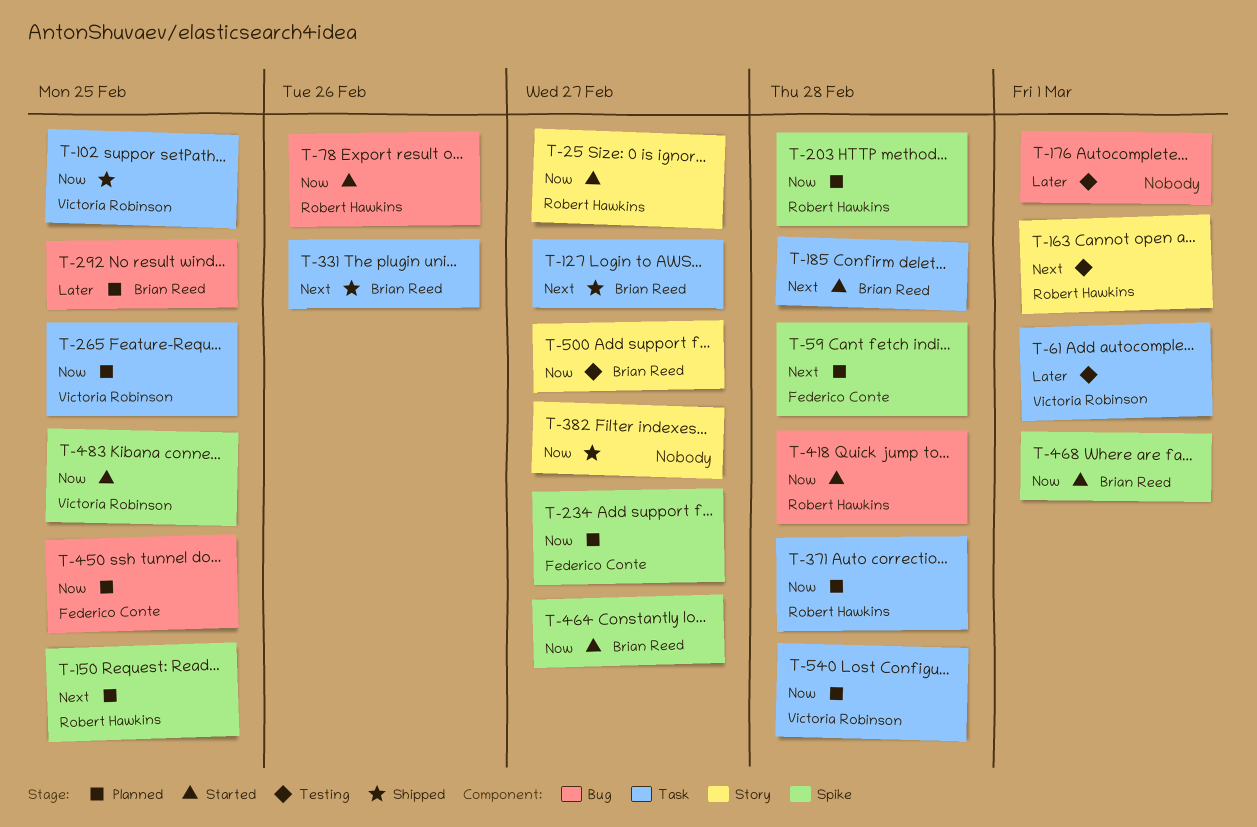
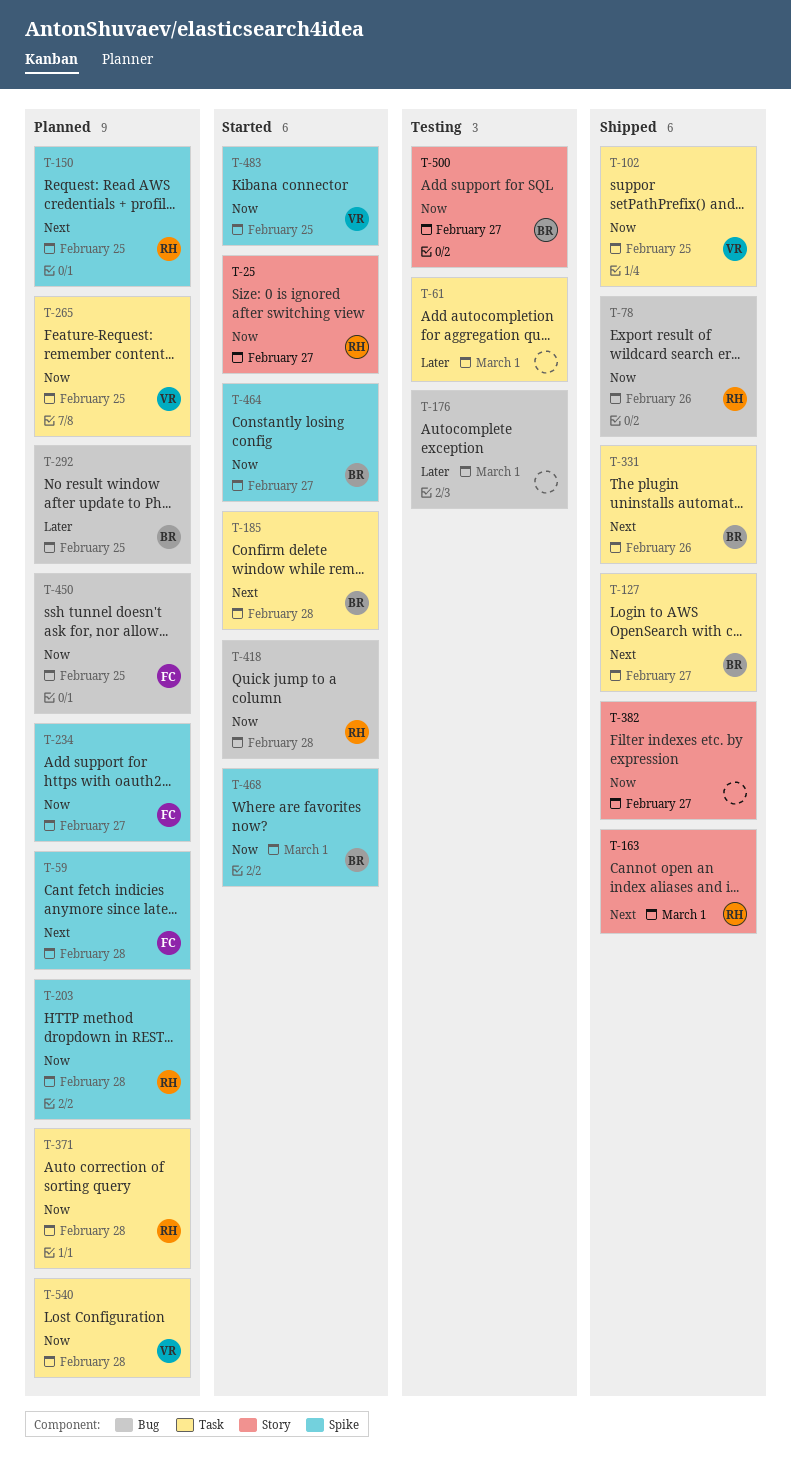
T-61, owner: Victoria Robinson -> none
T-78, status: Started -> Shipped
T-163, status: Testing -> Shipped

